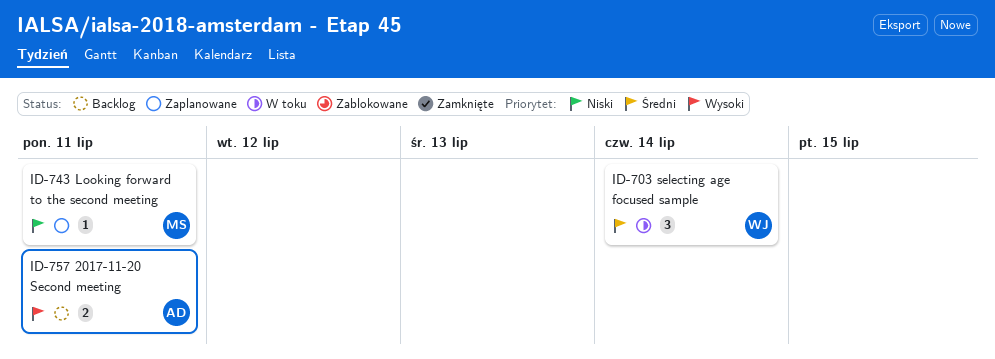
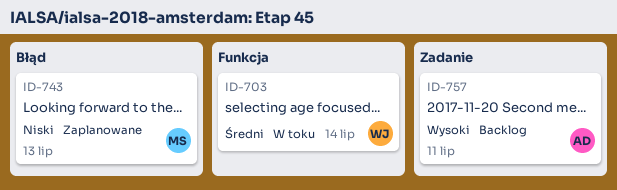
ID-743, due: Jul 11 -> Jul 13

